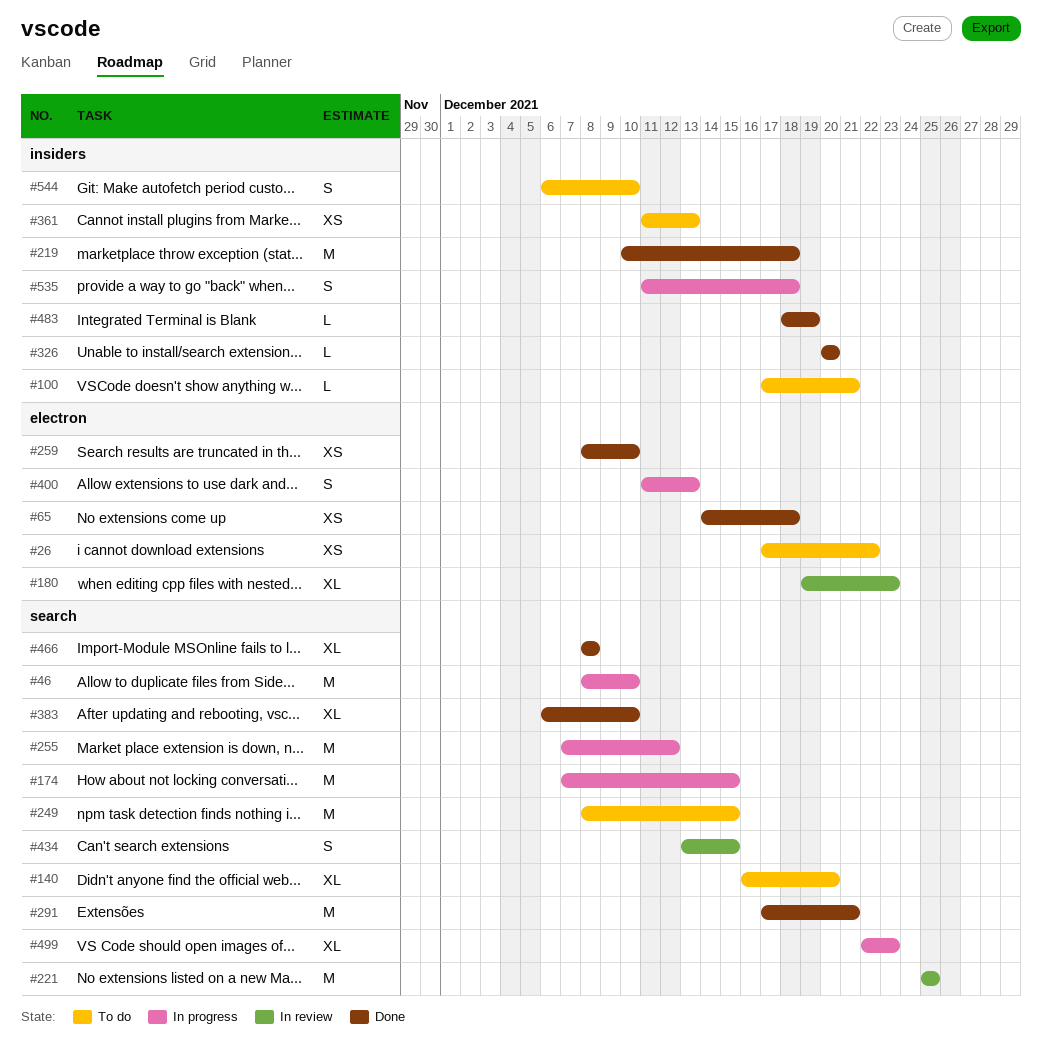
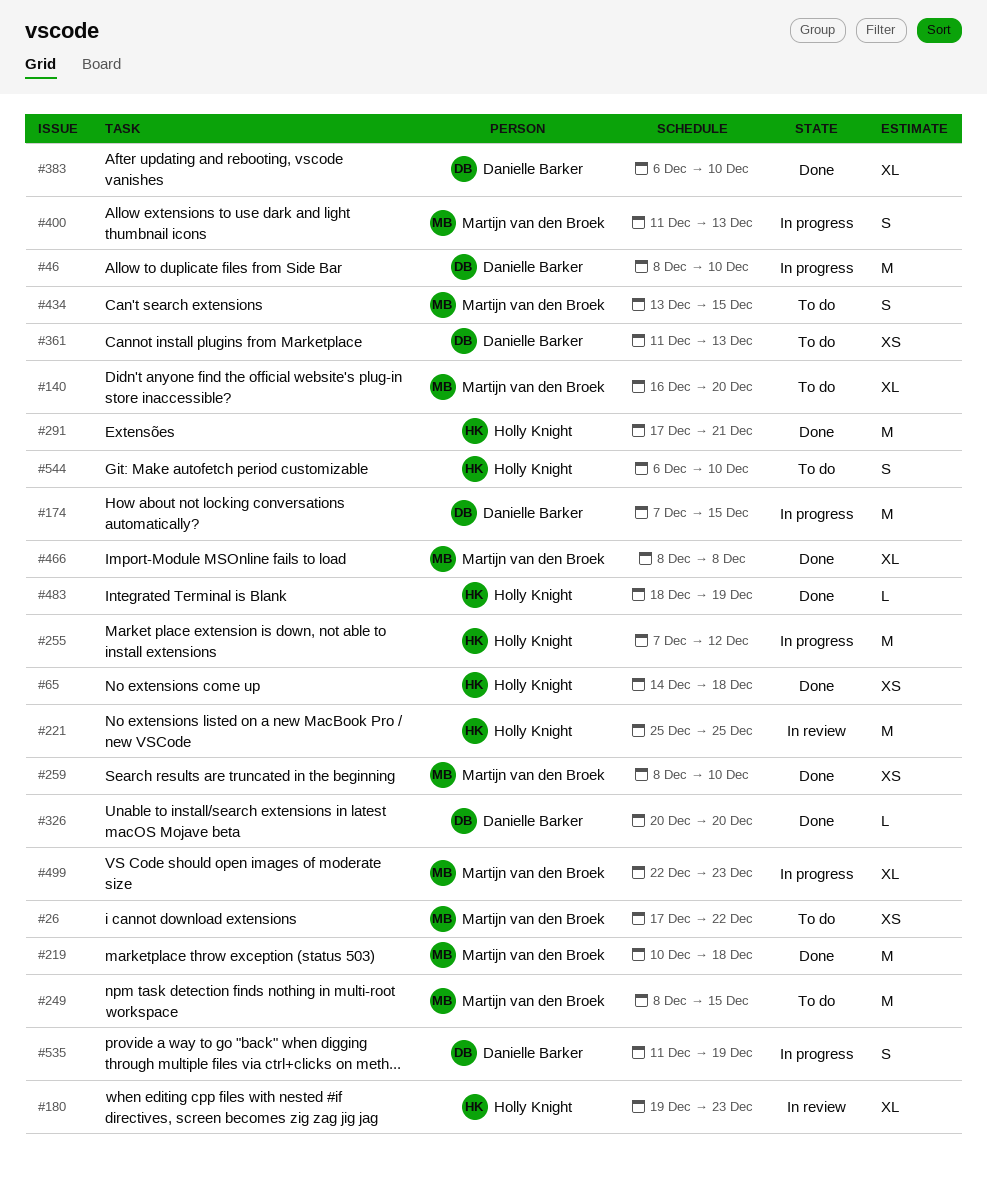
#100: present -> none
#434, status: In review -> To do
#535, due: Dec 18 -> Dec 19

